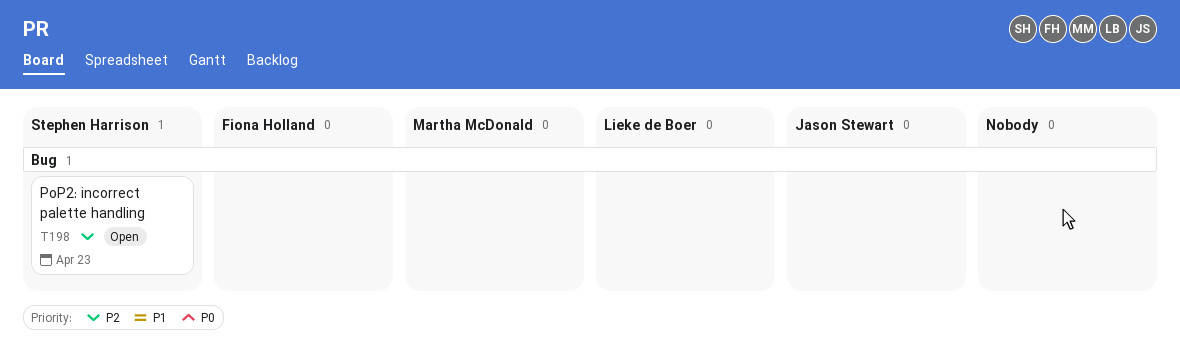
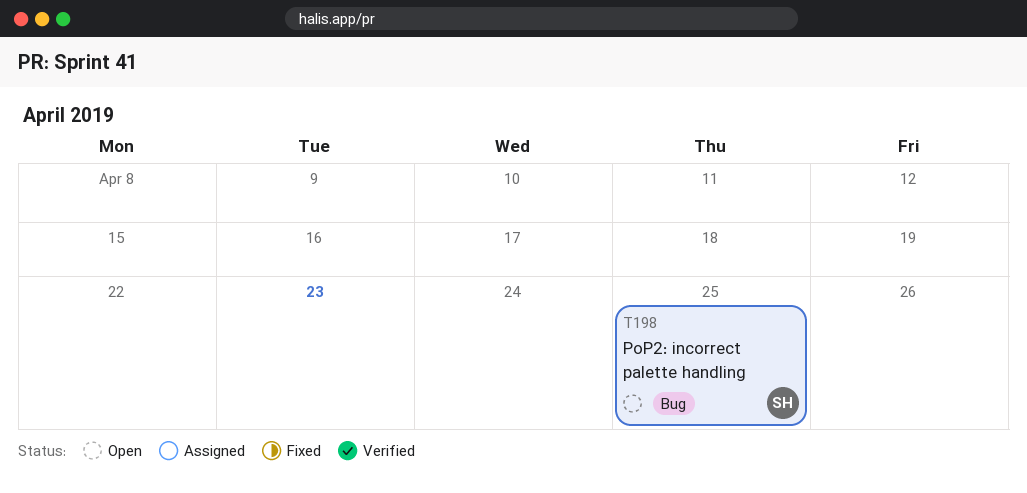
T198, due: Apr 23 -> Apr 25

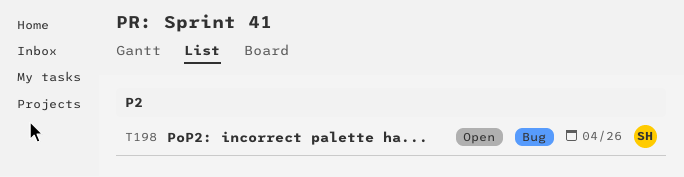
T198, due: Apr 25 -> Apr 26

